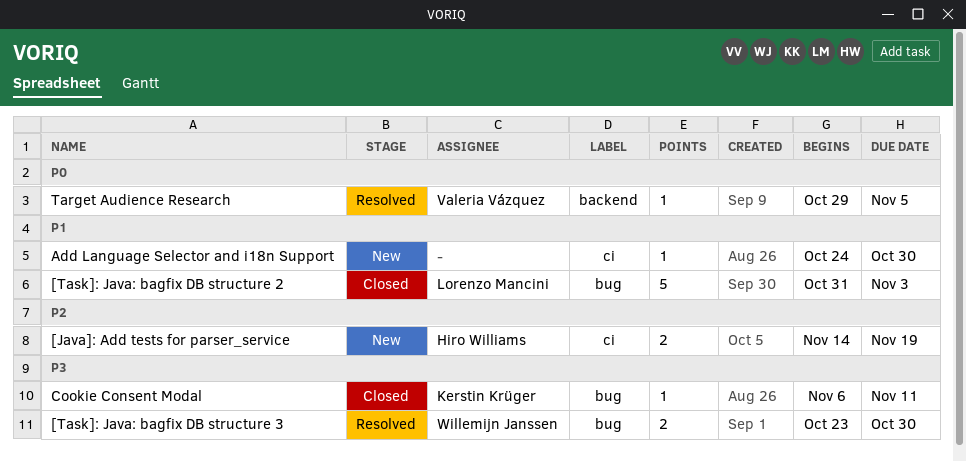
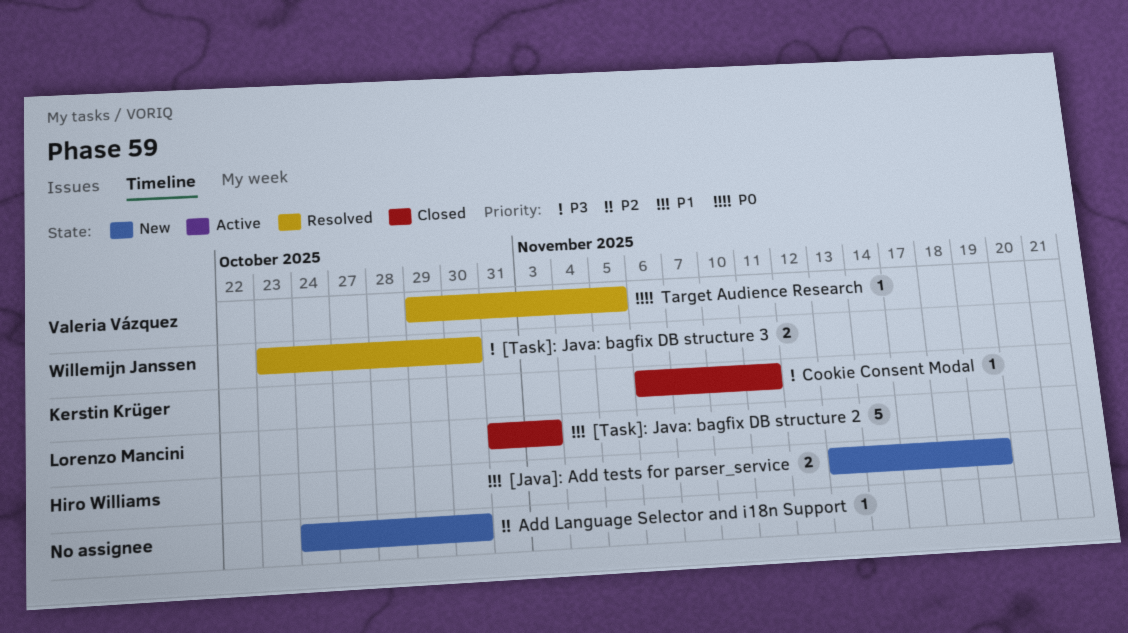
[Java]: Add tests for parser_service, priority: P2 -> P1
[Java]: Add tests for parser_service, start: Nov 14 -> Nov 13
Add Language Selector and i18n Support, priority: P1 -> P2

